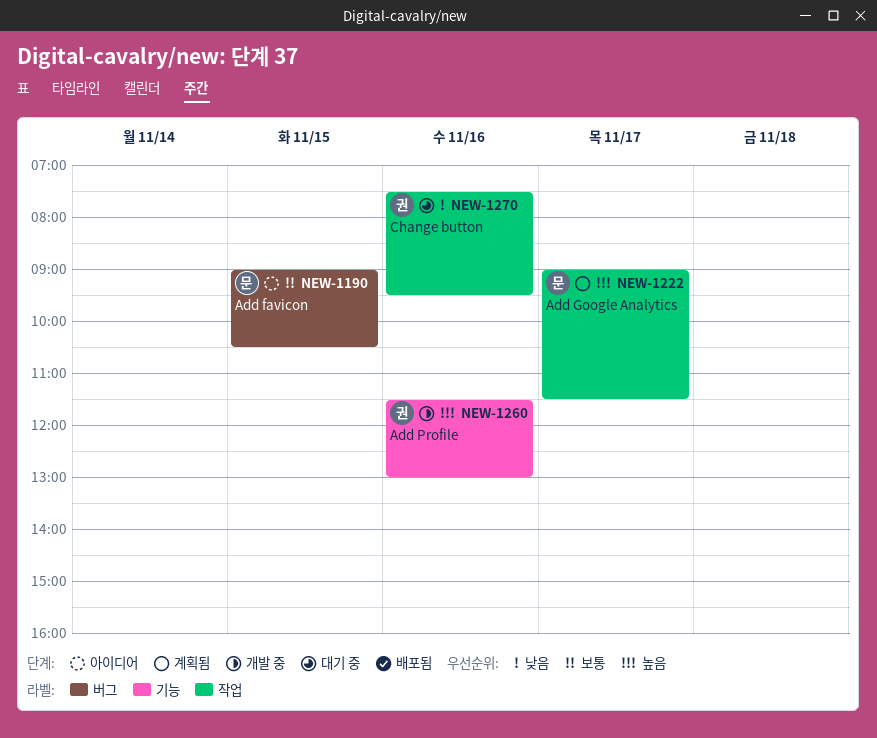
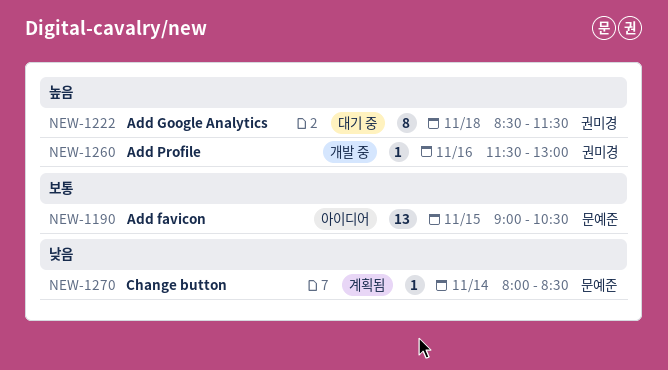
NEW-1222, status: 계획됨 -> 대기 중
NEW-1222, owner: 문예준 -> 권미경
NEW-1222, day: Nov 17 -> Nov 18
NEW-1222, begins: 09:00 -> 08:30
NEW-1270, status: 대기 중 -> 계획됨
NEW-1270, owner: 권미경 -> 문예준
NEW-1270, day: Nov 16 -> Nov 14
NEW-1270, begins: 07:30 -> 08:00
NEW-1270, ends: 09:30 -> 08:30

